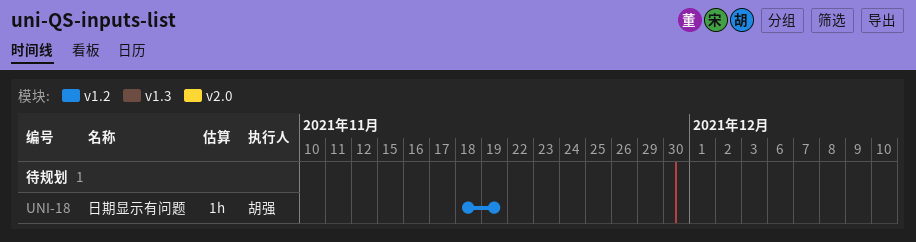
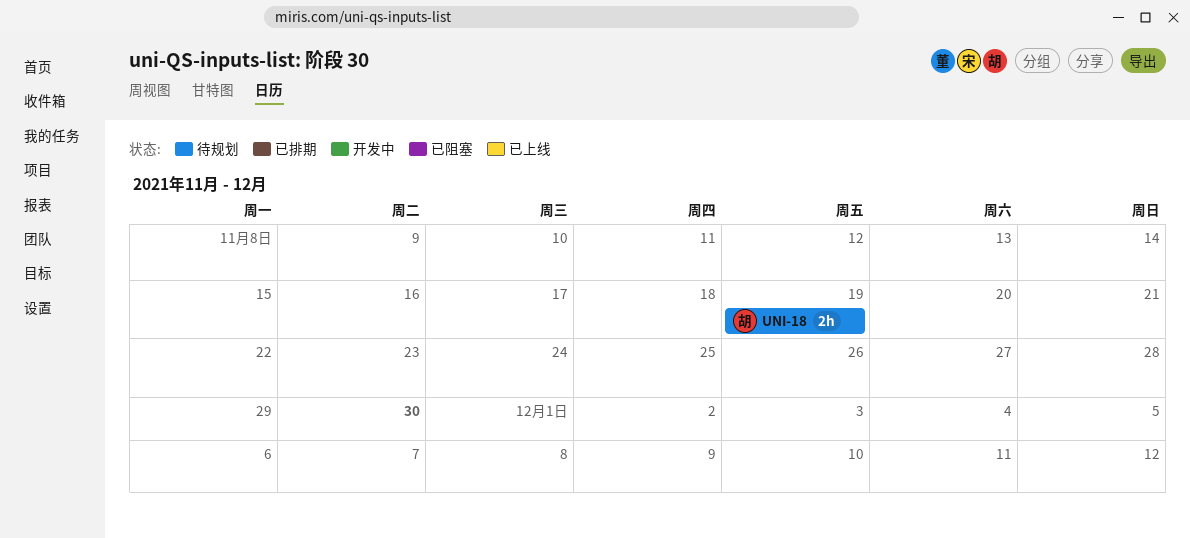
UNI-18, estimate: 1h -> 2h
UNI-18, start: Nov 18 -> Nov 19

